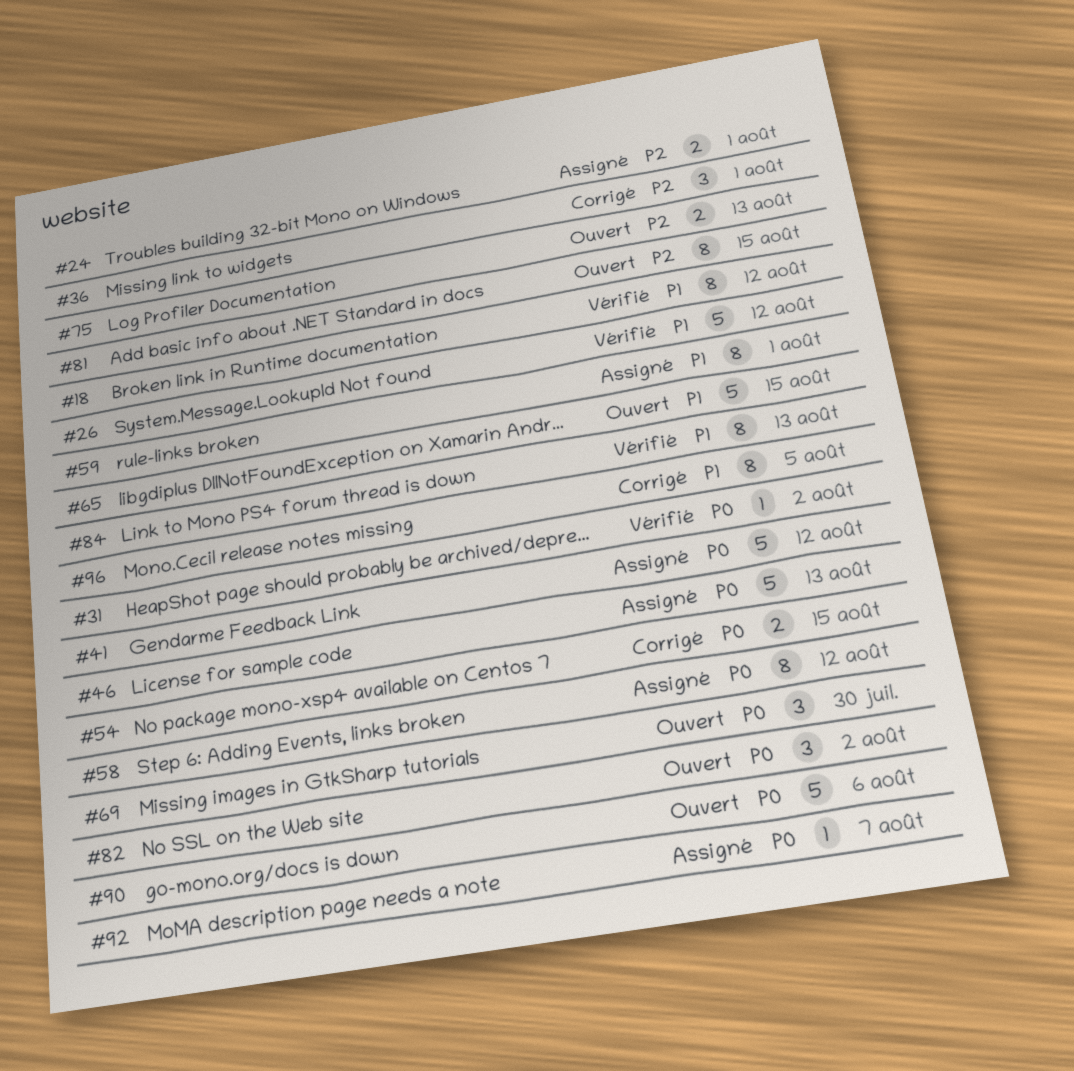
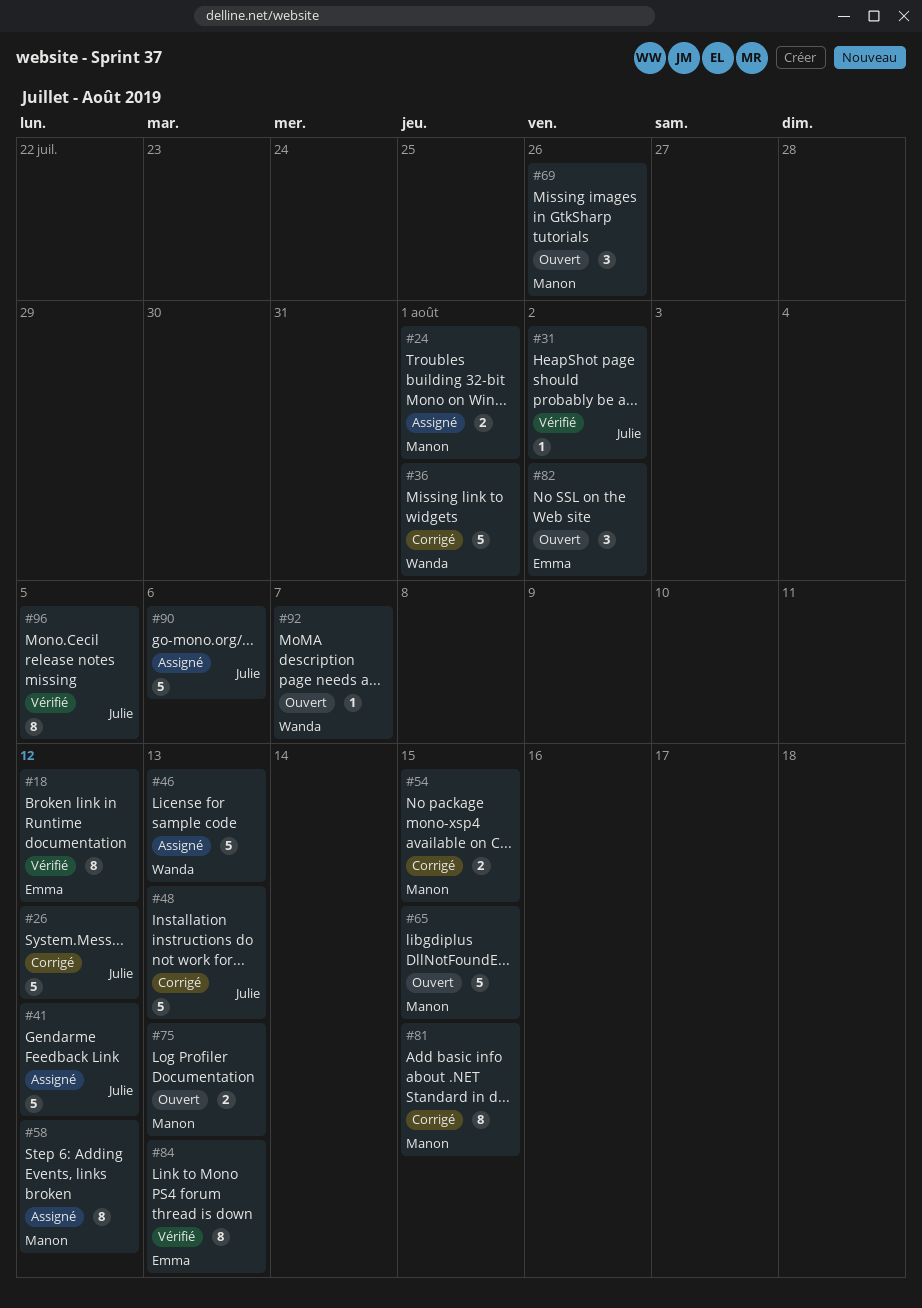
#26, status: Vérifié -> Corrigé
#36, estimate: 3 -> 5
#48: none -> present
#59: present -> none
#69, due: Jul 30 -> Jul 26
#81, status: Ouvert -> Corrigé
#90, status: Ouvert -> Assigné
#92, status: Assigné -> Ouvert
#96, status: Corrigé -> Vérifié

